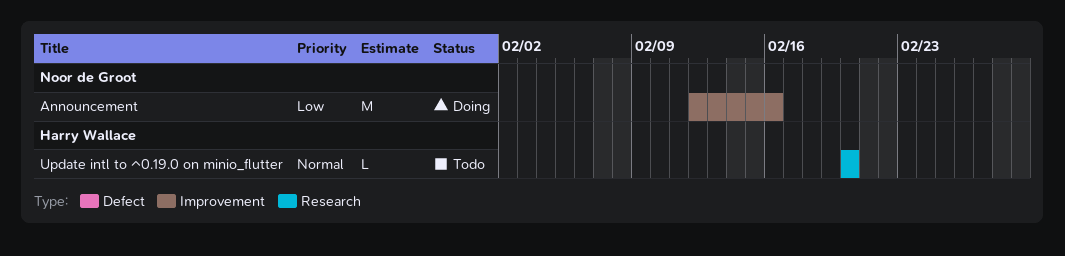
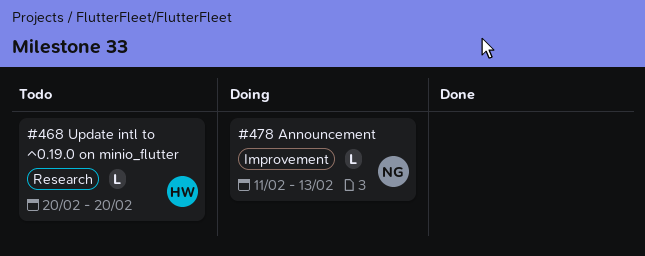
Announcement, estimate: M -> L
Announcement, start: Feb 12 -> Feb 11
Announcement, due: Feb 16 -> Feb 13

